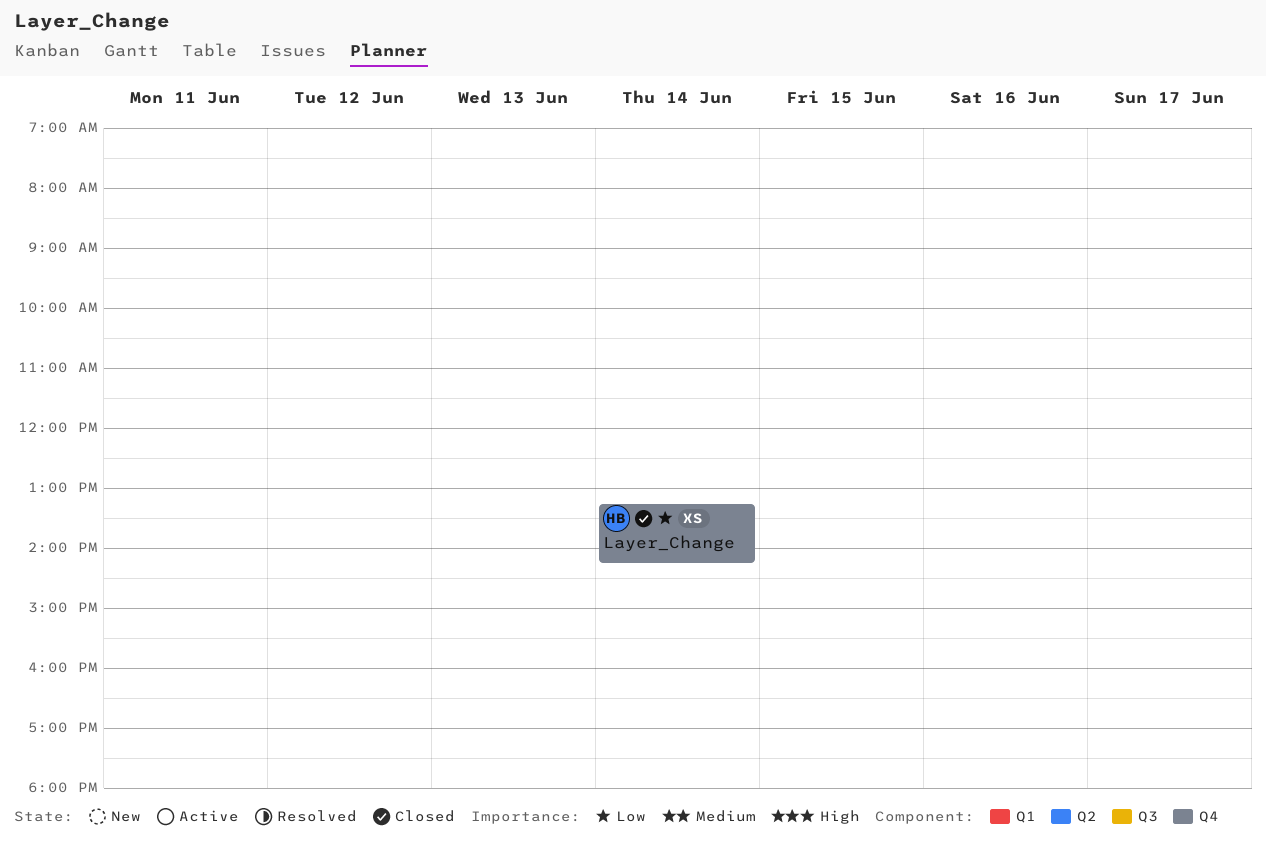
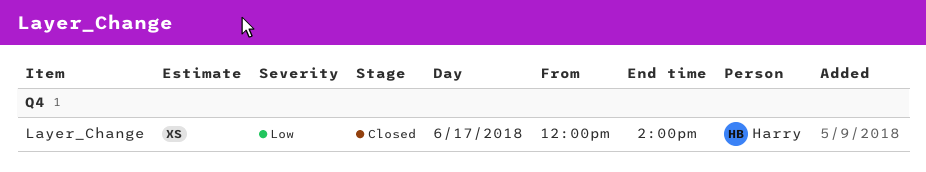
Layer_Change, day: Jun 14 -> Jun 17
Layer_Change, begins: 13:15 -> 12:00
Layer_Change, ends: 14:15 -> 14:00

